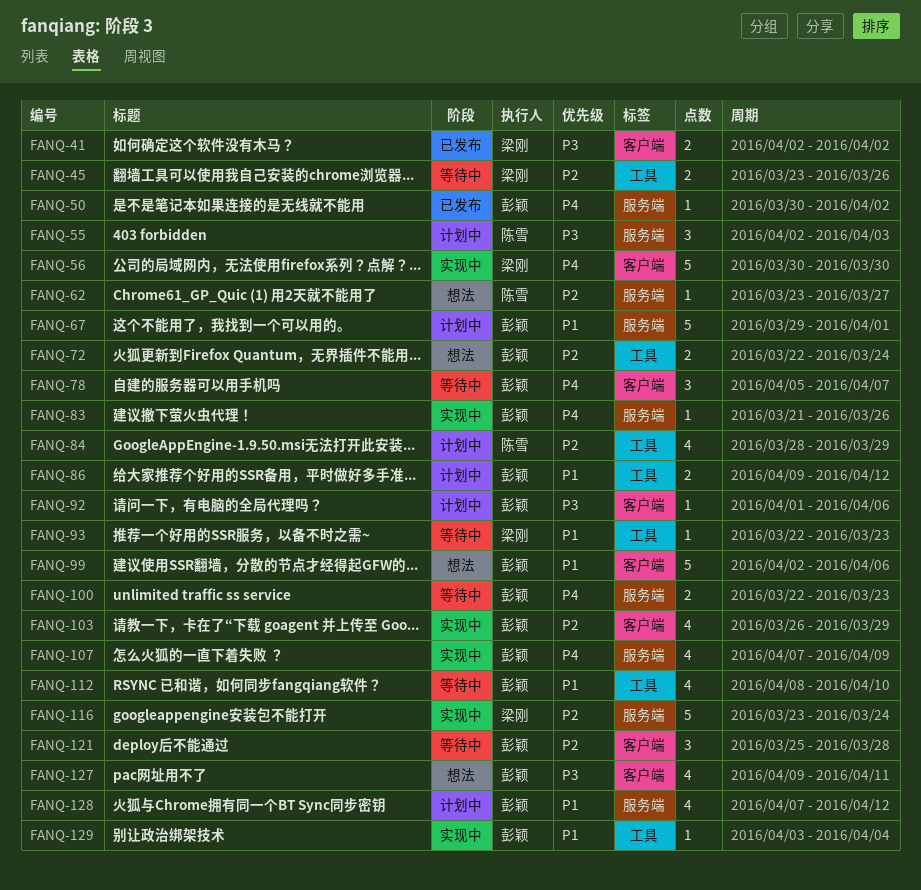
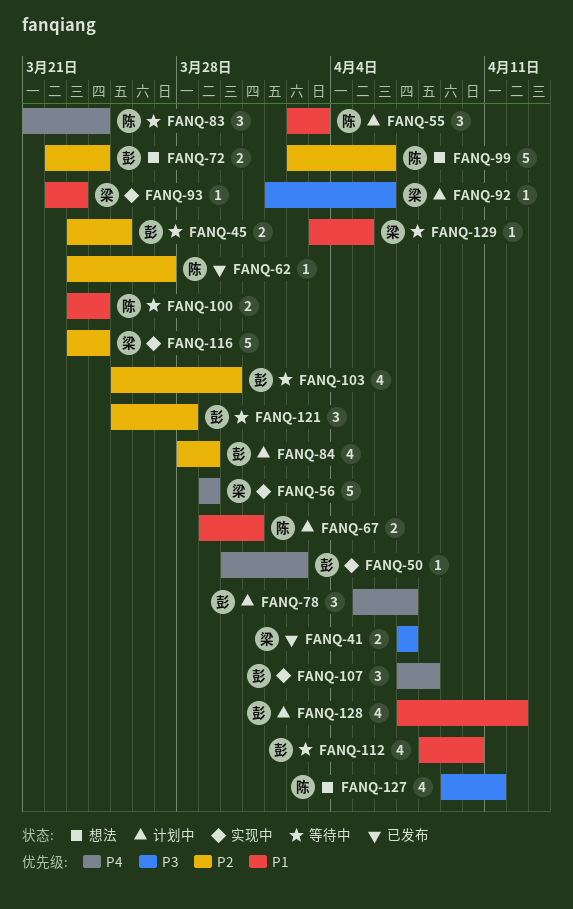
FANQ-41, start: Apr 2 -> Apr 7
FANQ-41, due: Apr 2 -> Apr 7
FANQ-45, owner: 梁刚 -> 彭颖
FANQ-45, due: Mar 26 -> Mar 25
FANQ-50, status: 已发布 -> 实现中
FANQ-55, priority: P3 -> P1
FANQ-56, start: Mar 30 -> Mar 29
FANQ-56, due: Mar 30 -> Mar 29
FANQ-62, status: 想法 -> 已发布
FANQ-67, owner: 彭颖 -> 陈雪
FANQ-67, estimate: 5 -> 2
FANQ-67, due: Apr 1 -> Mar 31
FANQ-78, status: 等待中 -> 计划中
FANQ-83, status: 实现中 -> 等待中
FANQ-83, owner: 彭颖 -> 陈雪
FANQ-83, estimate: 1 -> 3
FANQ-83, due: Mar 26 -> Mar 24
FANQ-84, owner: 陈雪 -> 彭颖
FANQ-86: present -> none
FANQ-92, owner: 彭颖 -> 梁刚
FANQ-93, status: 等待中 -> 实现中
FANQ-99, owner: 彭颖 -> 陈雪
FANQ-99, priority: P1 -> P2
FANQ-100, owner: 彭颖 -> 陈雪
FANQ-100, priority: P4 -> P1
FANQ-100, start: Mar 22 -> Mar 23
FANQ-100, due: Mar 23 -> Mar 24
FANQ-103, status: 实现中 -> 等待中
FANQ-103, start: Mar 26 -> Mar 25
FANQ-103, due: Mar 29 -> Mar 30
FANQ-107, estimate: 4 -> 3
FANQ-107, due: Apr 9 -> Apr 8
FANQ-127, owner: 彭颖 -> 陈雪
FANQ-129, status: 实现中 -> 等待中
FANQ-129, owner: 彭颖 -> 梁刚
FANQ-129, due: Apr 4 -> Apr 5

